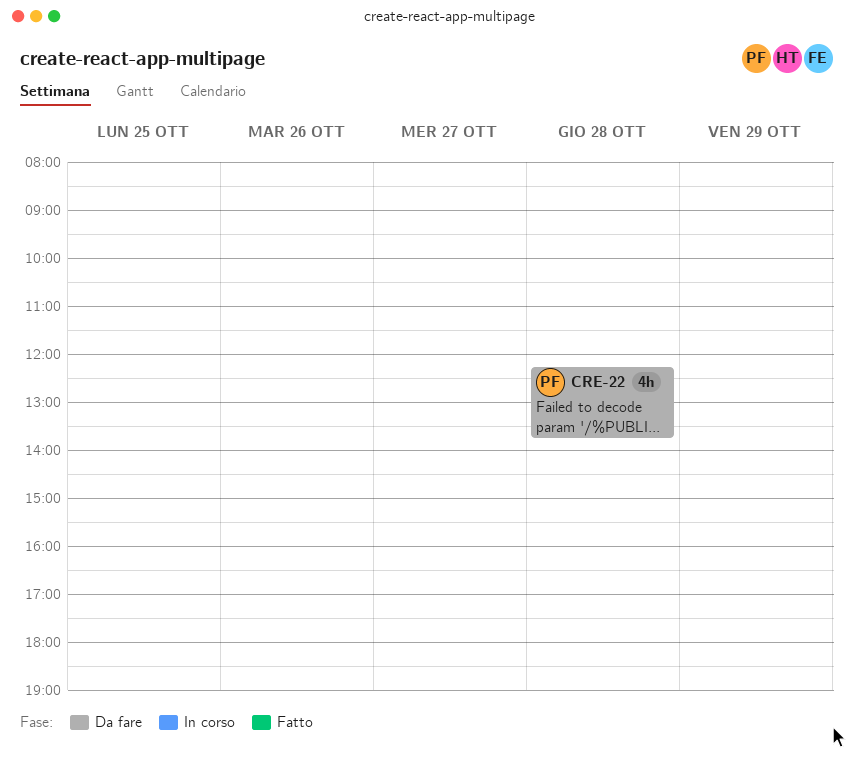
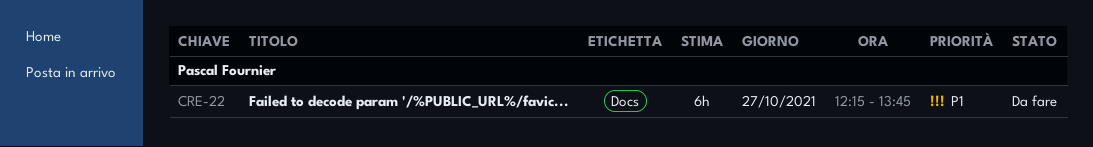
CRE-22, estimate: 4h -> 6h
CRE-22, day: Oct 28 -> Oct 27

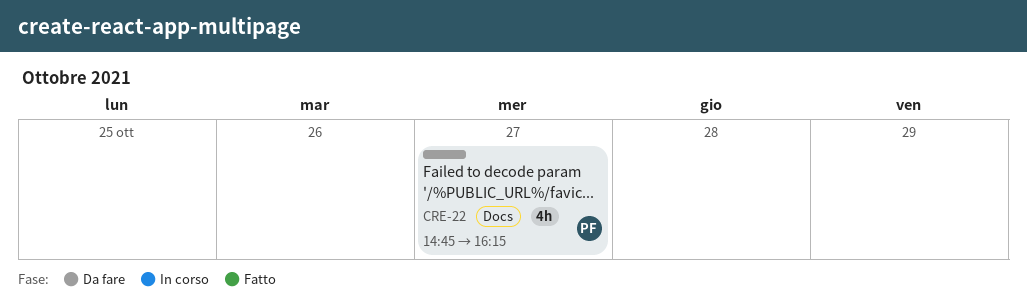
CRE-22, estimate: 6h -> 4h
CRE-22, begins: 12:15 -> 14:45
CRE-22, ends: 13:45 -> 16:15

